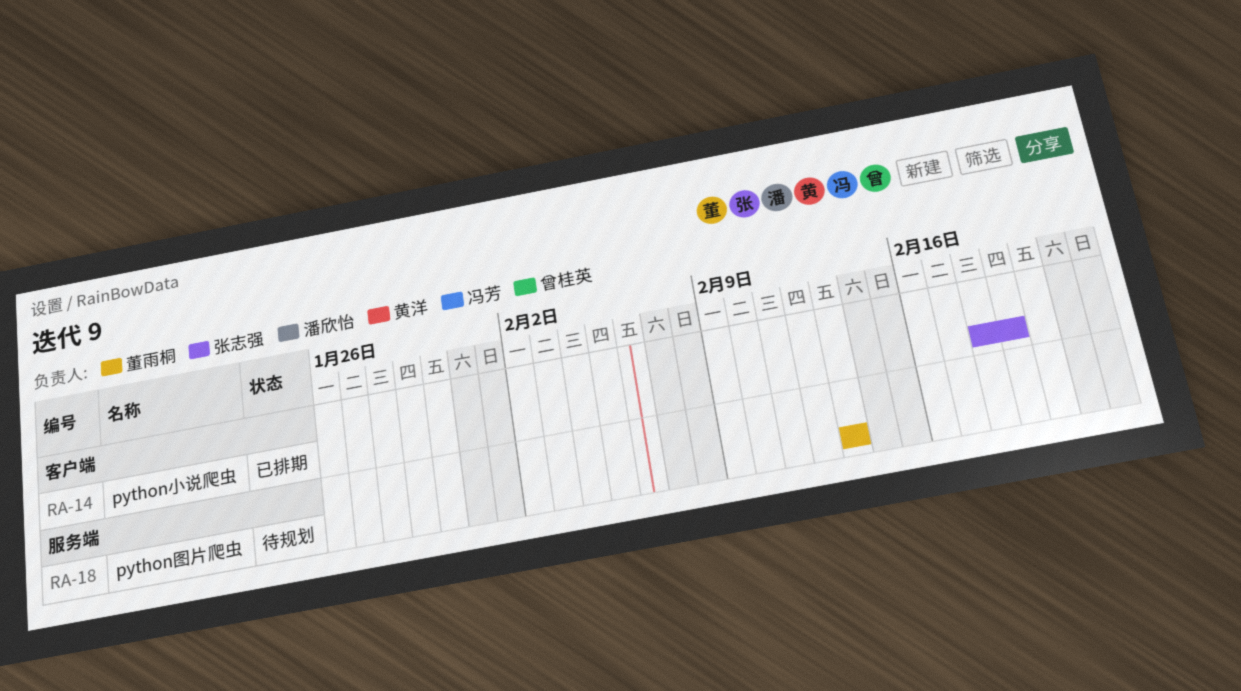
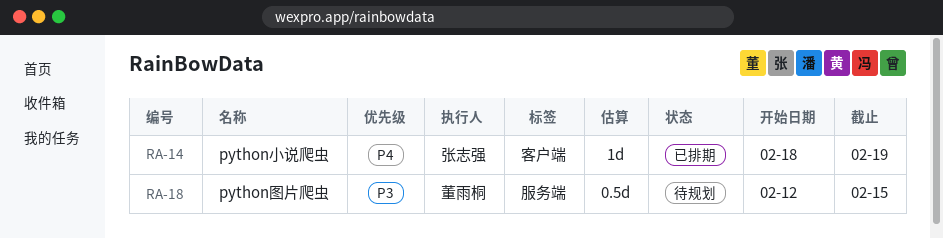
RA-18, start: Feb 13 -> Feb 12
RA-18, due: Feb 13 -> Feb 15

